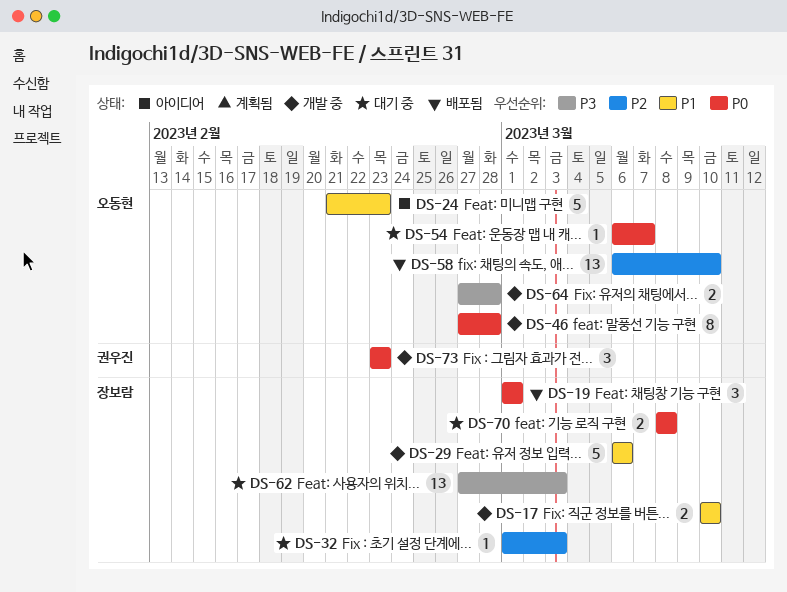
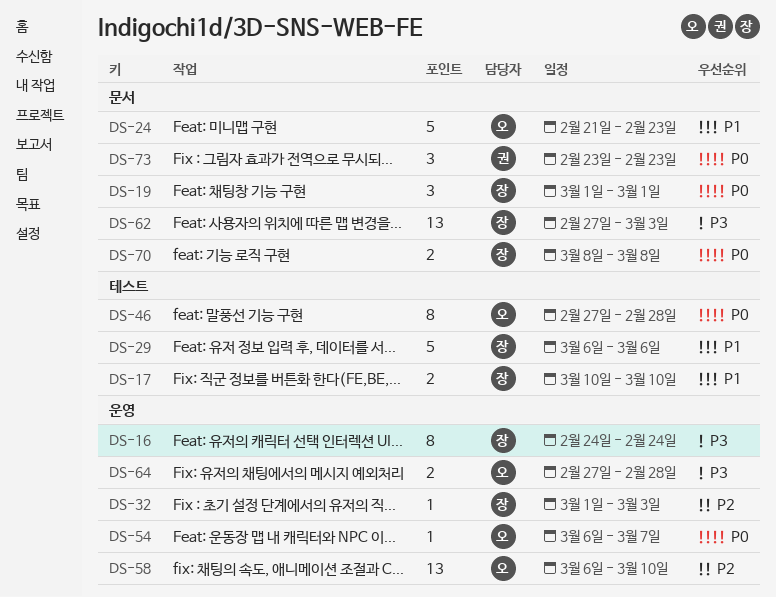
DS-16: none -> present

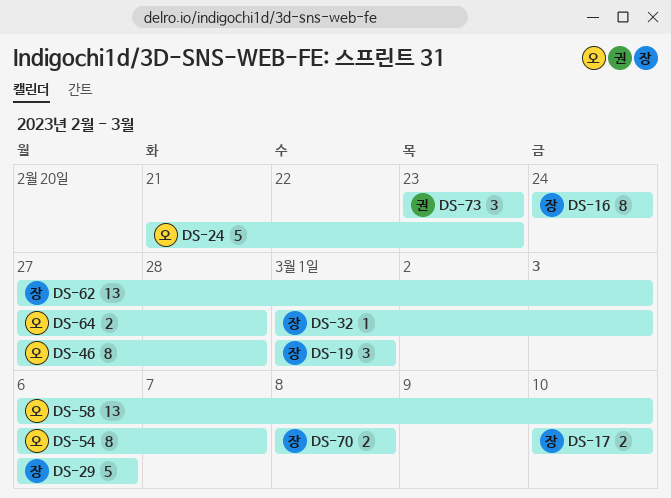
DS-54, estimate: 1 -> 8

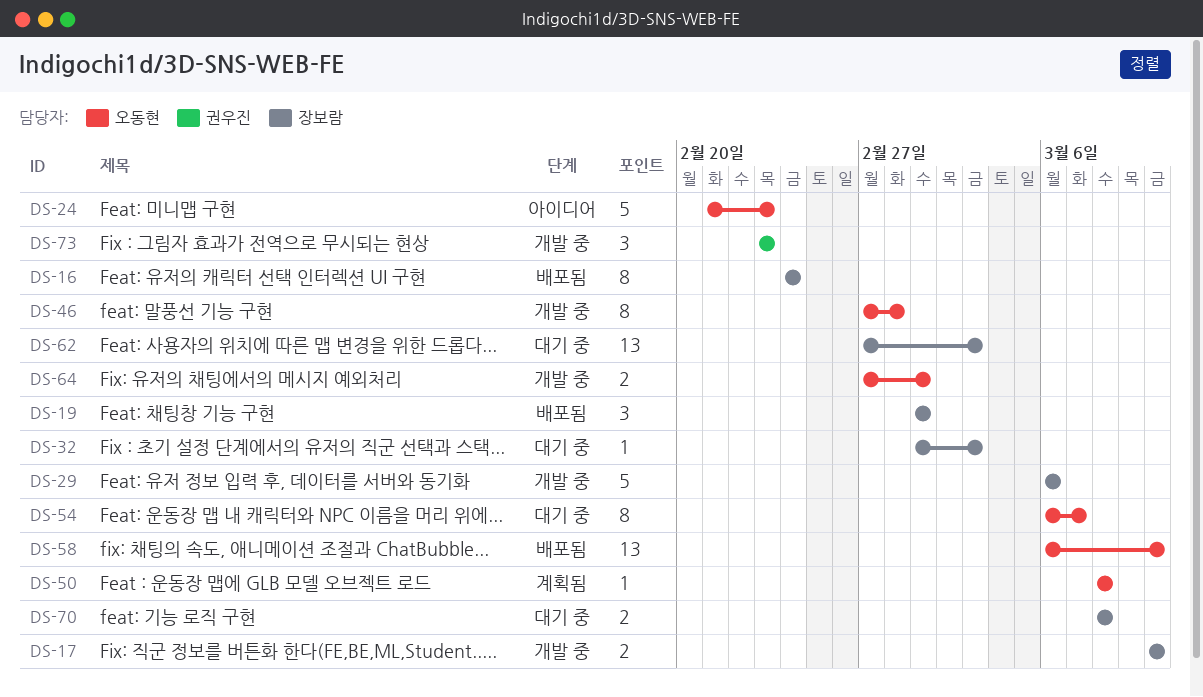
DS-50: none -> present
DS-64, due: Feb 28 -> Mar 1

